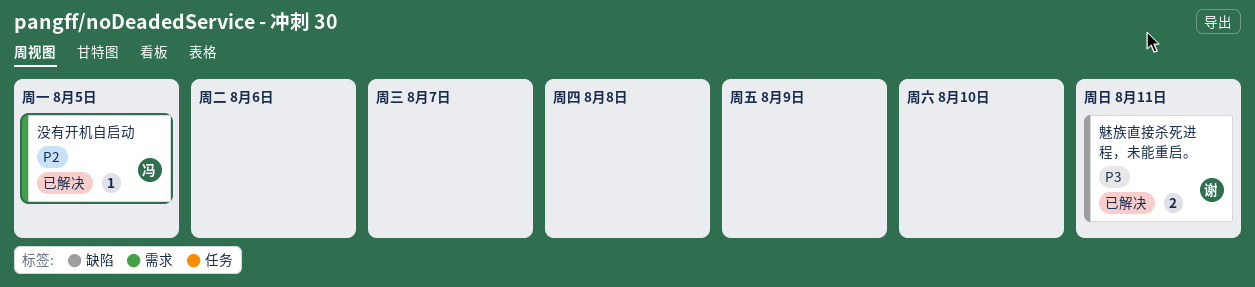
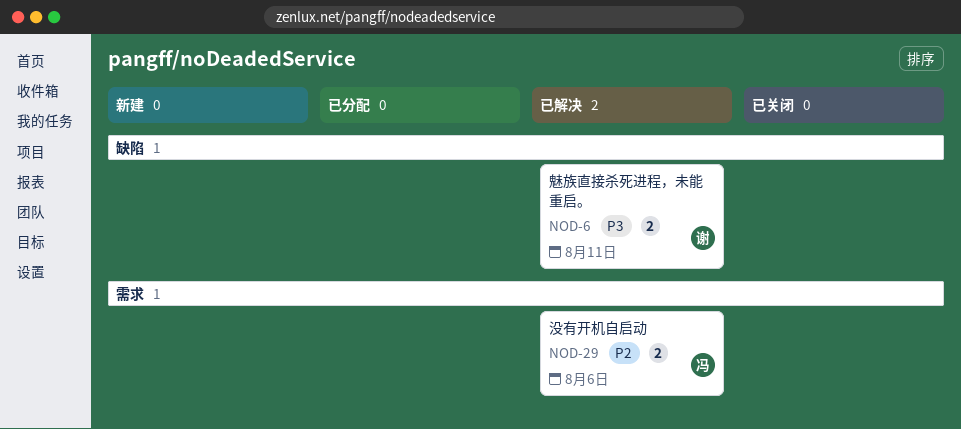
没有开机自启动, estimate: 1 -> 2
没有开机自启动, due: Aug 5 -> Aug 6

